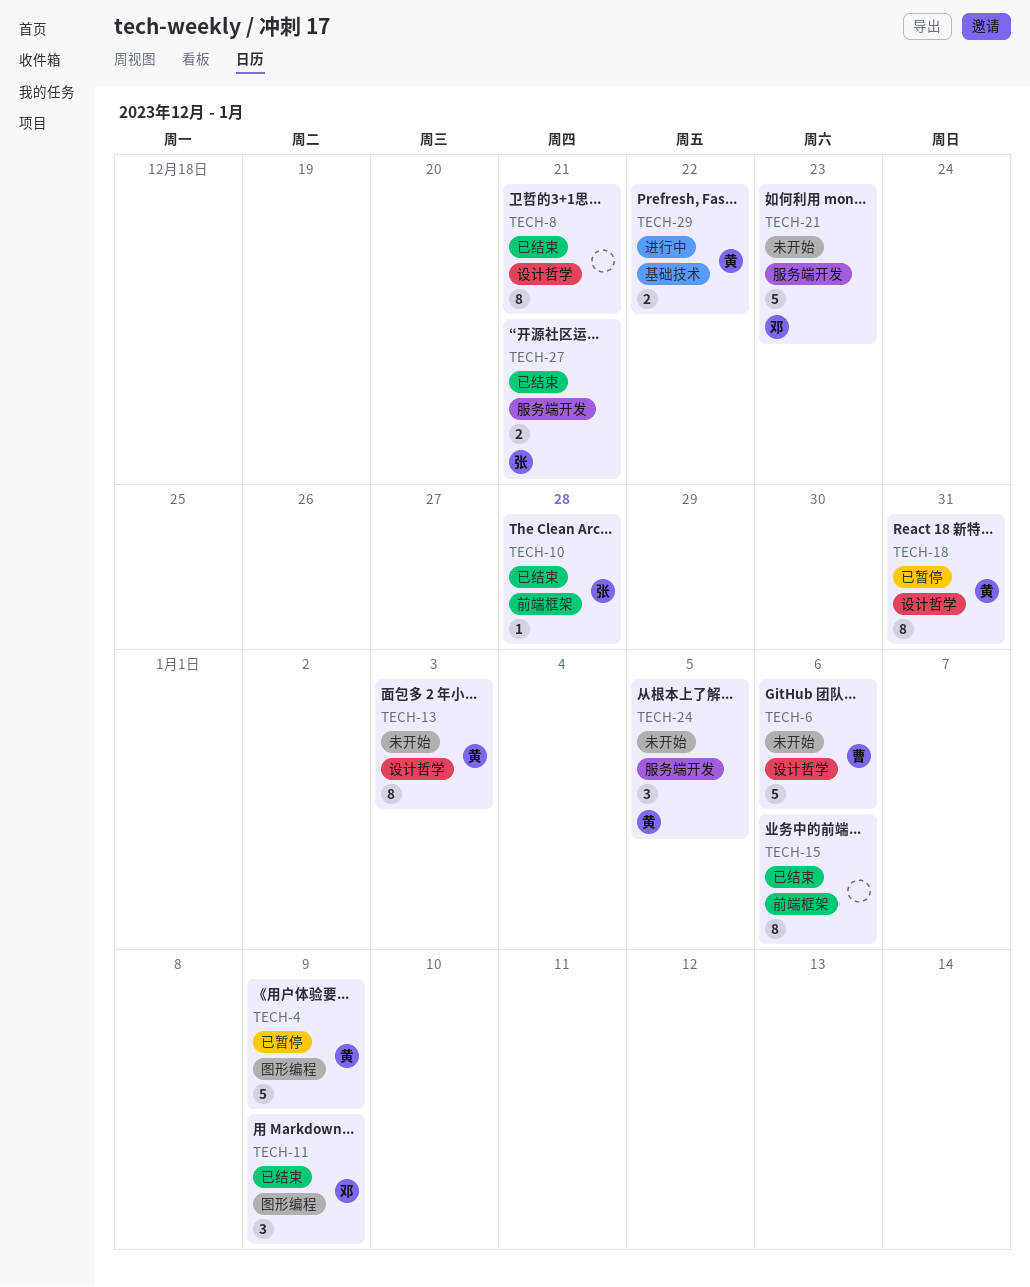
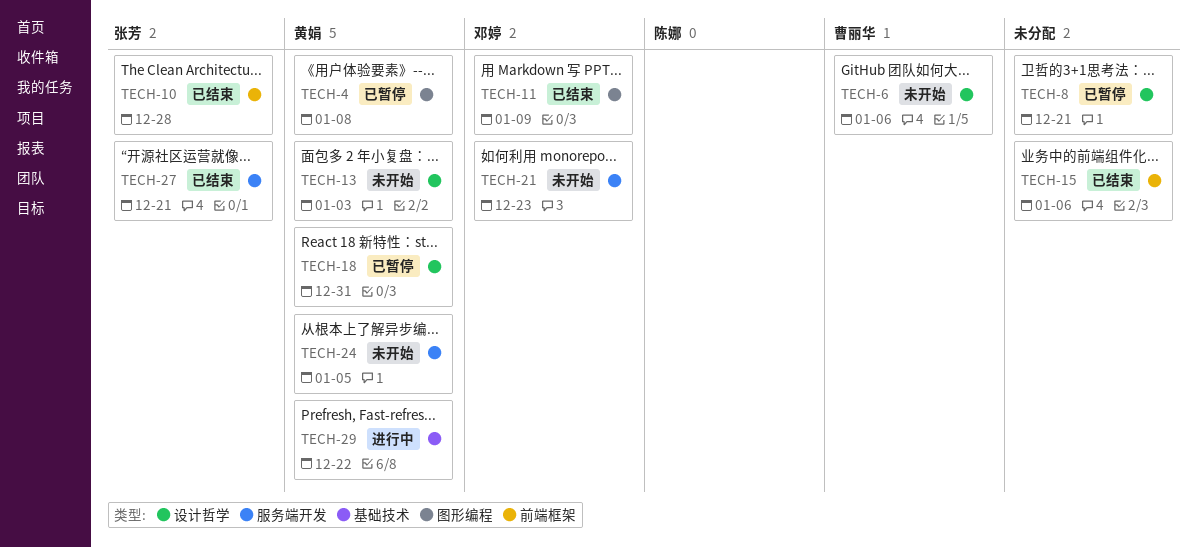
TECH-4, due: Jan 9 -> Jan 8
TECH-8, status: 已结束 -> 已暂停

